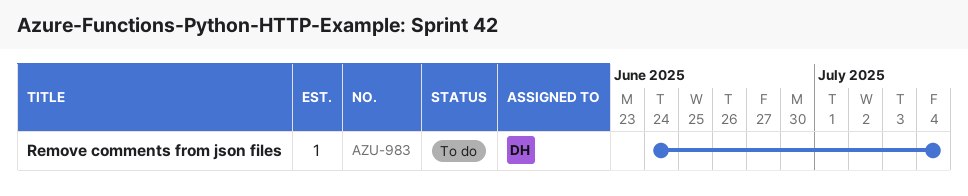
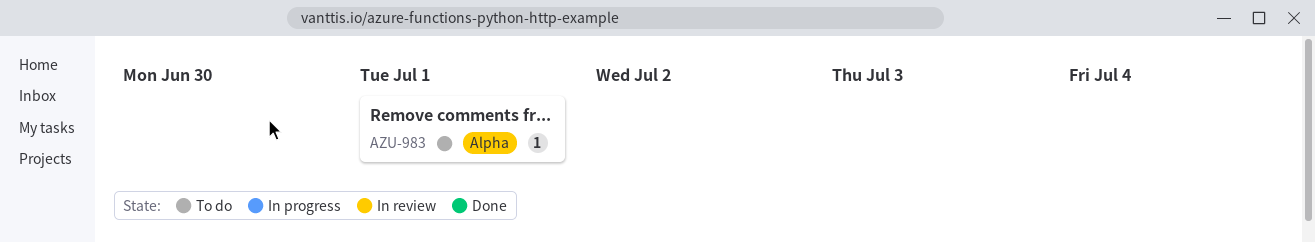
AZU-983, due: Jul 4 -> Jul 1

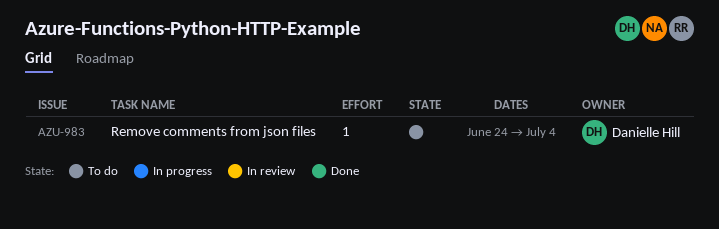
AZU-983, due: Jul 1 -> Jul 4

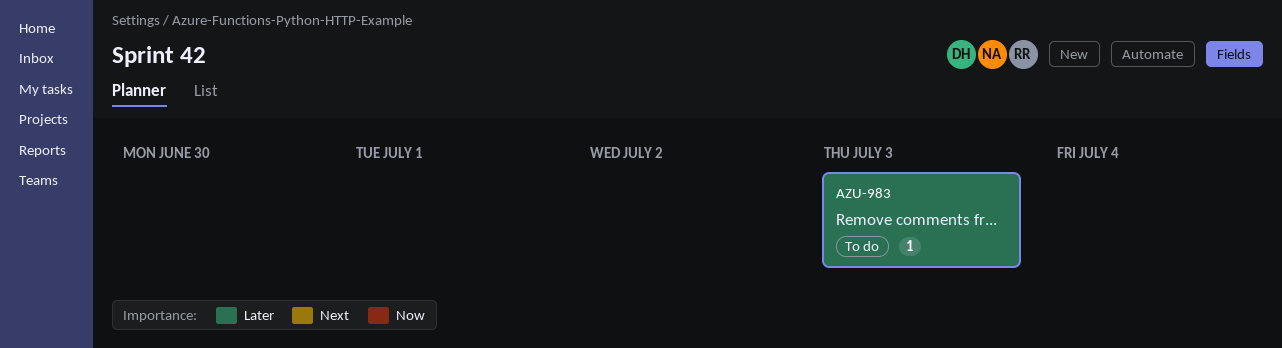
AZU-983, due: Jul 4 -> Jul 3

